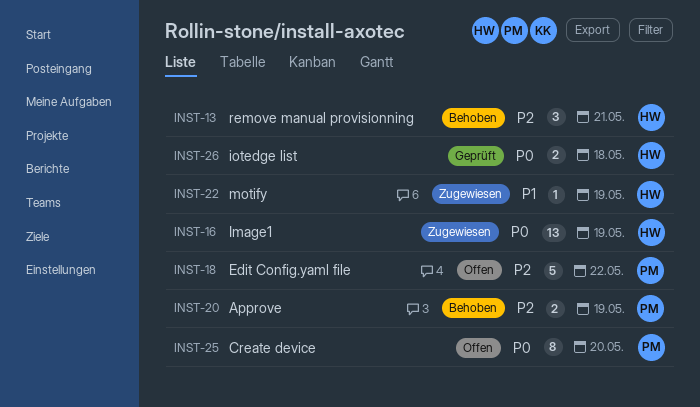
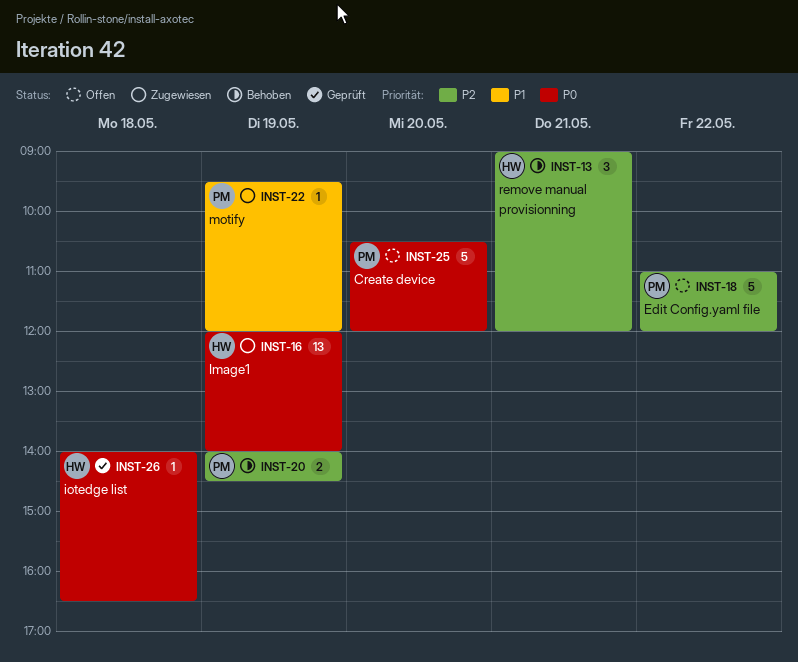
INST-22, owner: HW -> PM
INST-25, estimate: 8 -> 5
INST-26, estimate: 2 -> 1

